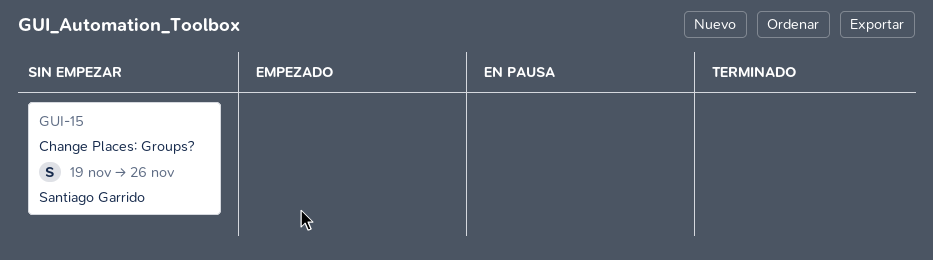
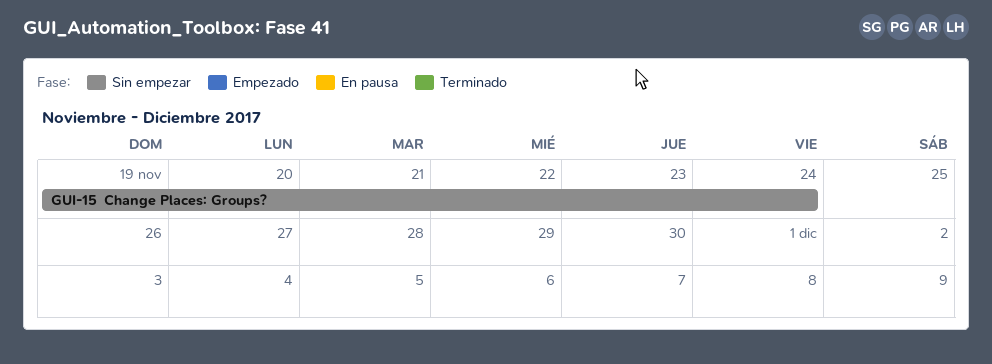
GUI-15, due: Nov 26 -> Nov 24

